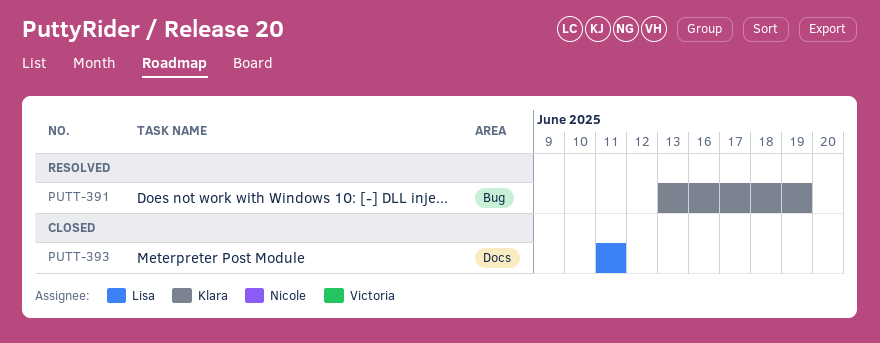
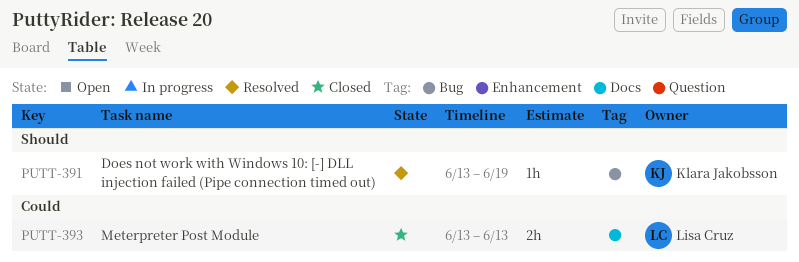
PUTT-393, start: Jun 11 -> Jun 13
PUTT-393, due: Jun 11 -> Jun 13

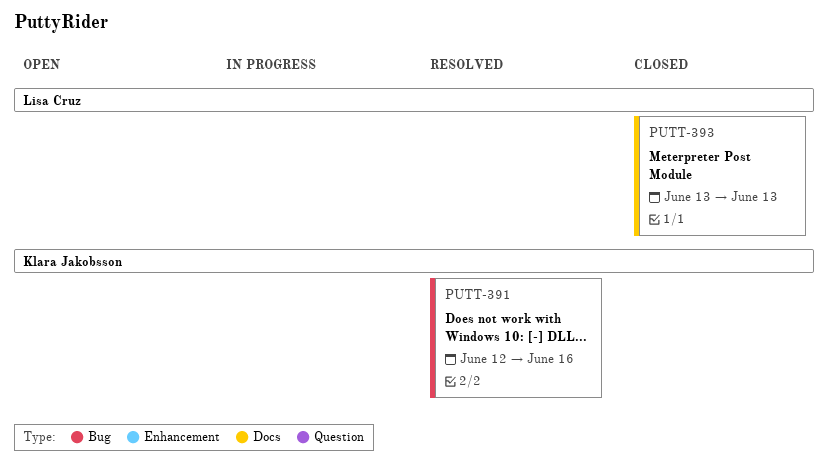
PUTT-391, start: Jun 13 -> Jun 12
PUTT-391, due: Jun 19 -> Jun 16

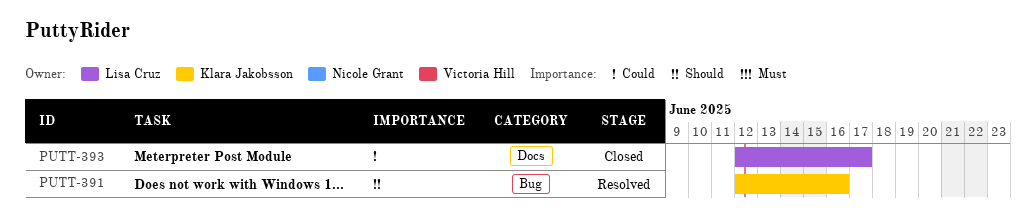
PUTT-393, start: Jun 13 -> Jun 12
PUTT-393, due: Jun 13 -> Jun 17

